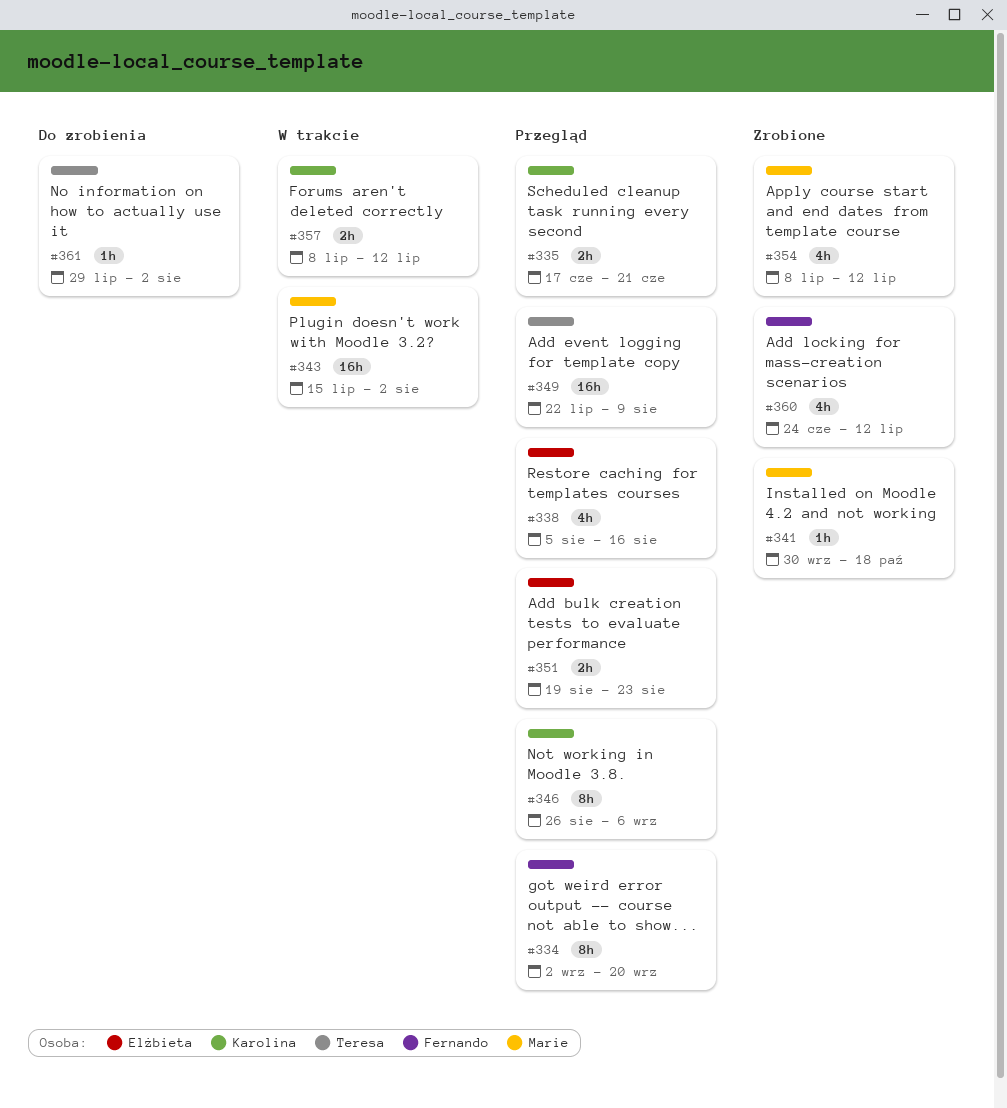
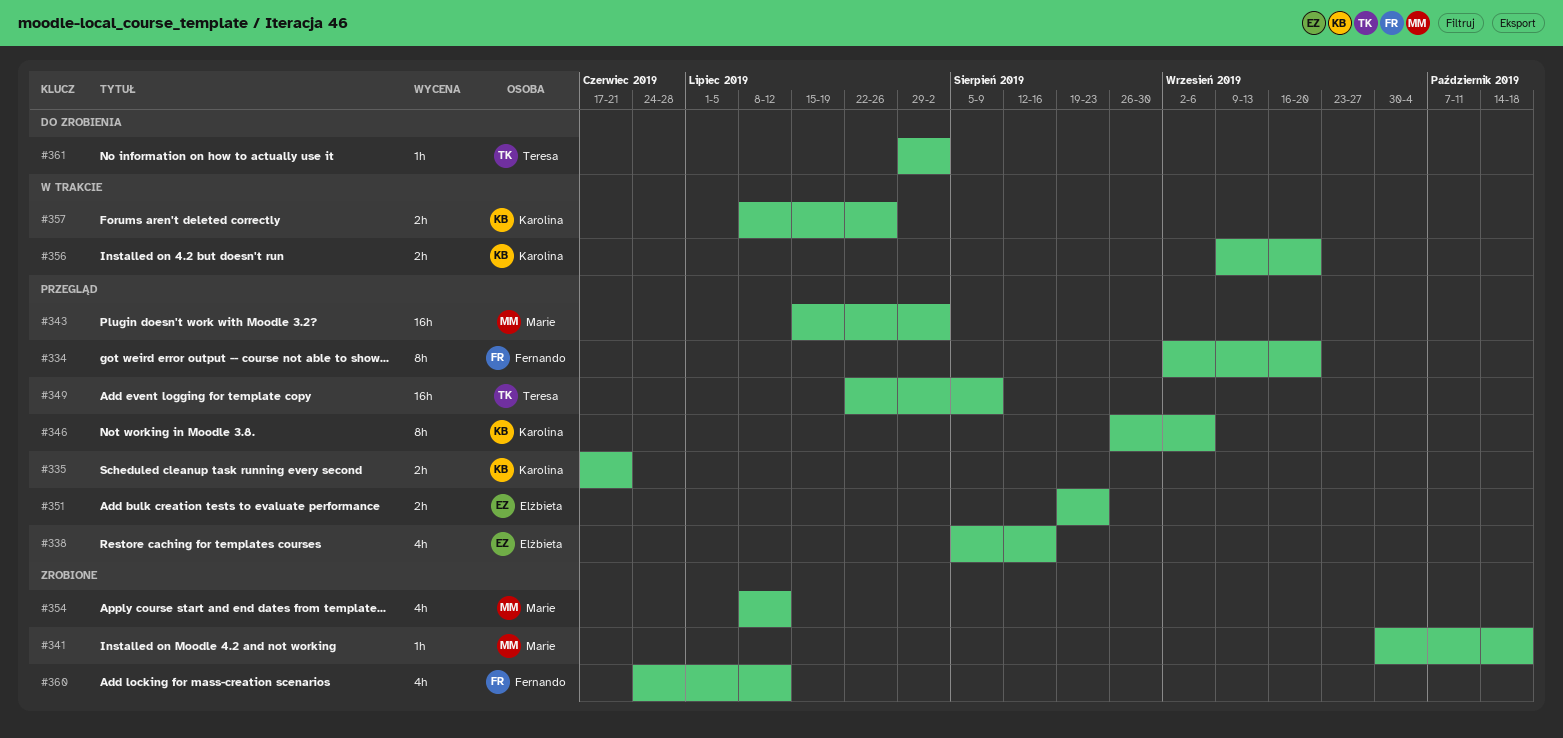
#343, status: W trakcie -> Przegląd
#356: none -> present
#357, due: Jul 12 -> Jul 26

